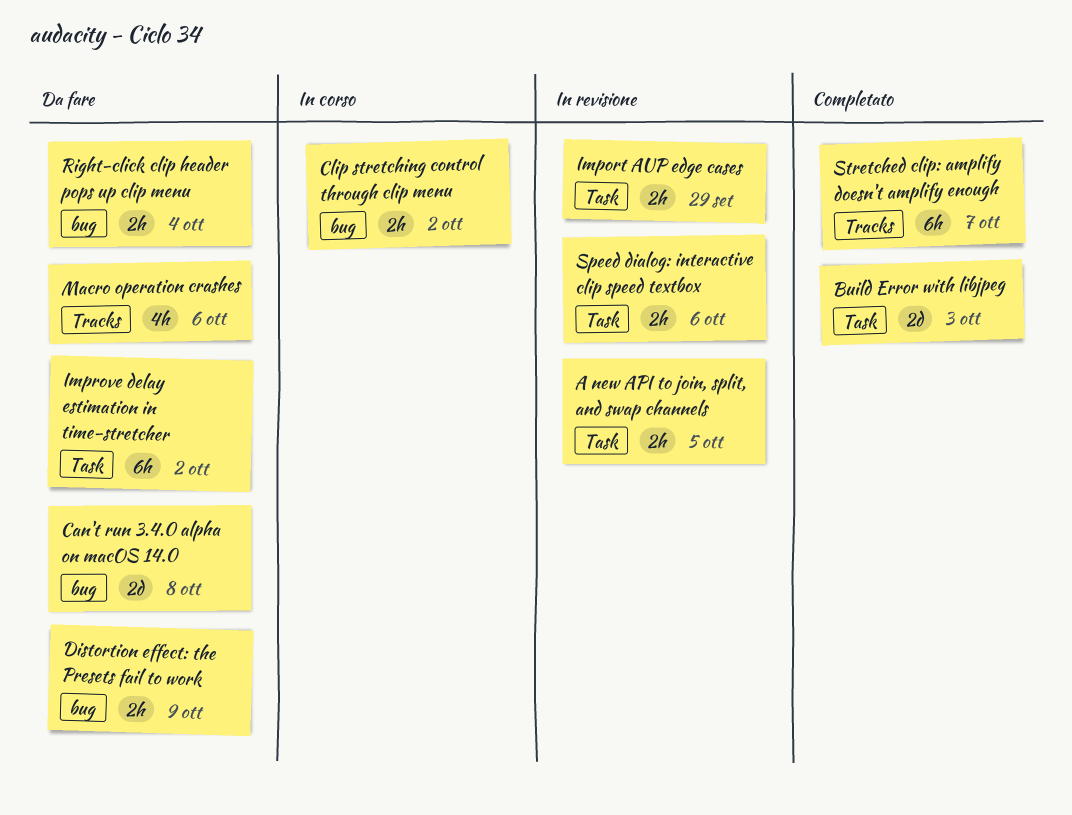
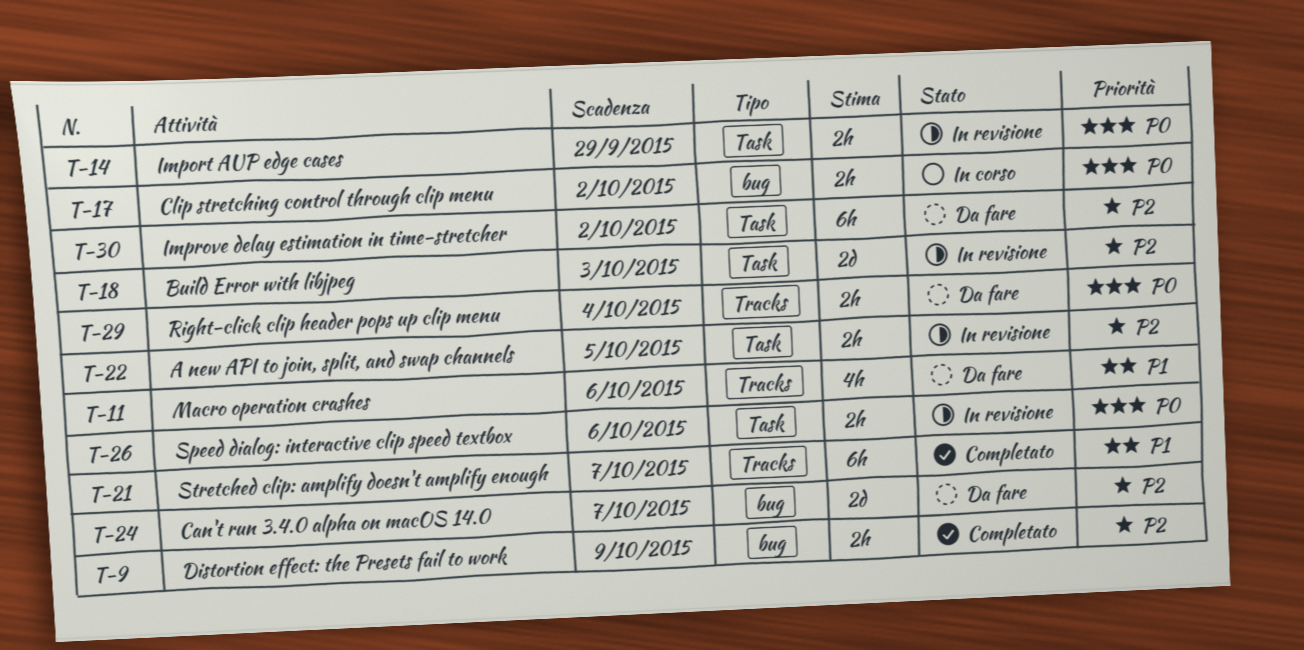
Build Error with libjpeg, status: Completato -> In revisione
Can't run 3.4.0 alpha on macOS 14.0, due: Oct 8 -> Oct 7
Distortion effect: the Presets fail to work, status: Da fare -> Completato
Right-click clip header pops up clip menu, label: bug -> Tracks

